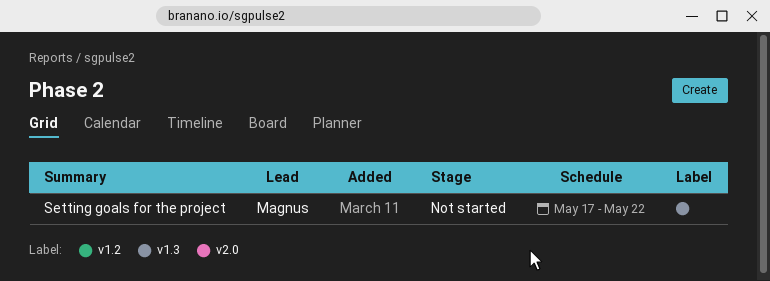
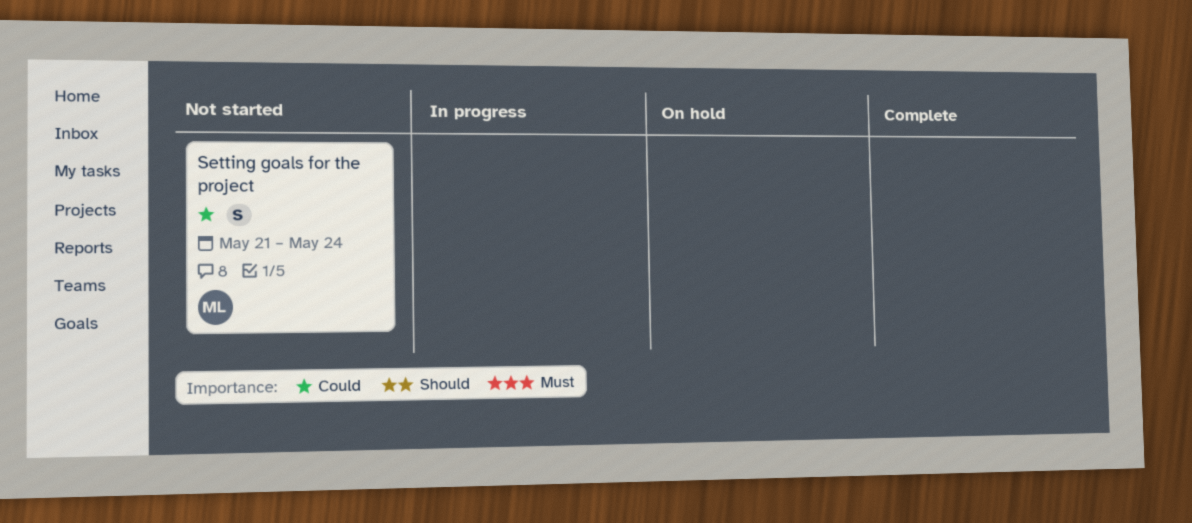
Setting goals for the project, start: May 17 -> May 21
Setting goals for the project, due: May 22 -> May 24

